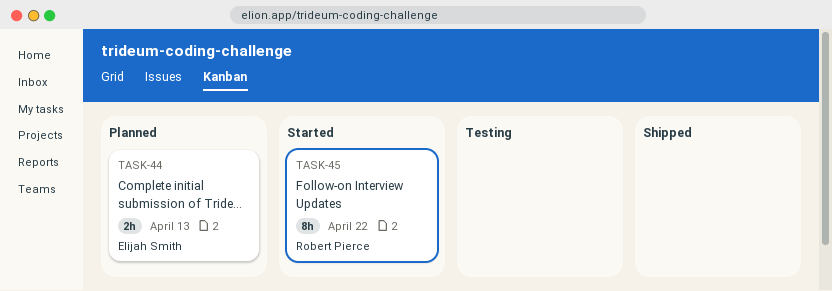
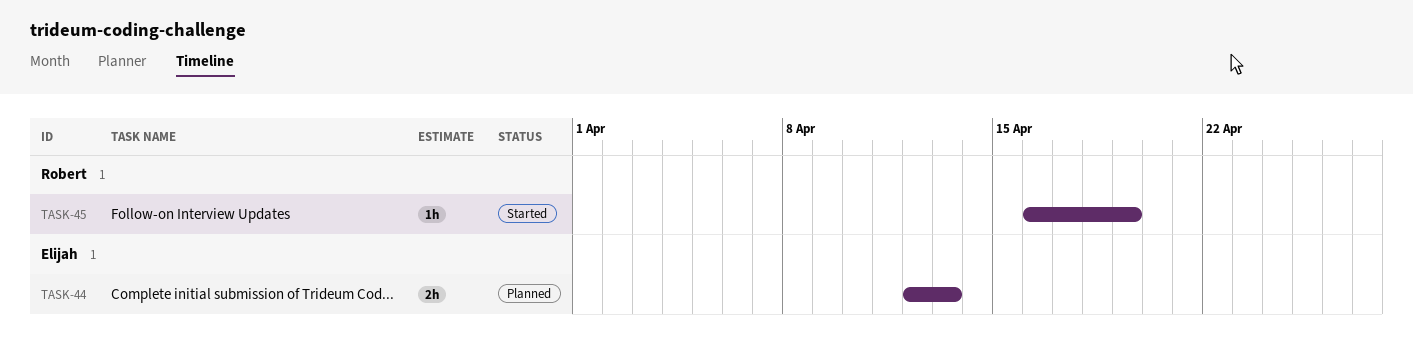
TASK-45, estimate: 8h -> 1h
TASK-45, due: Apr 22 -> Apr 19

